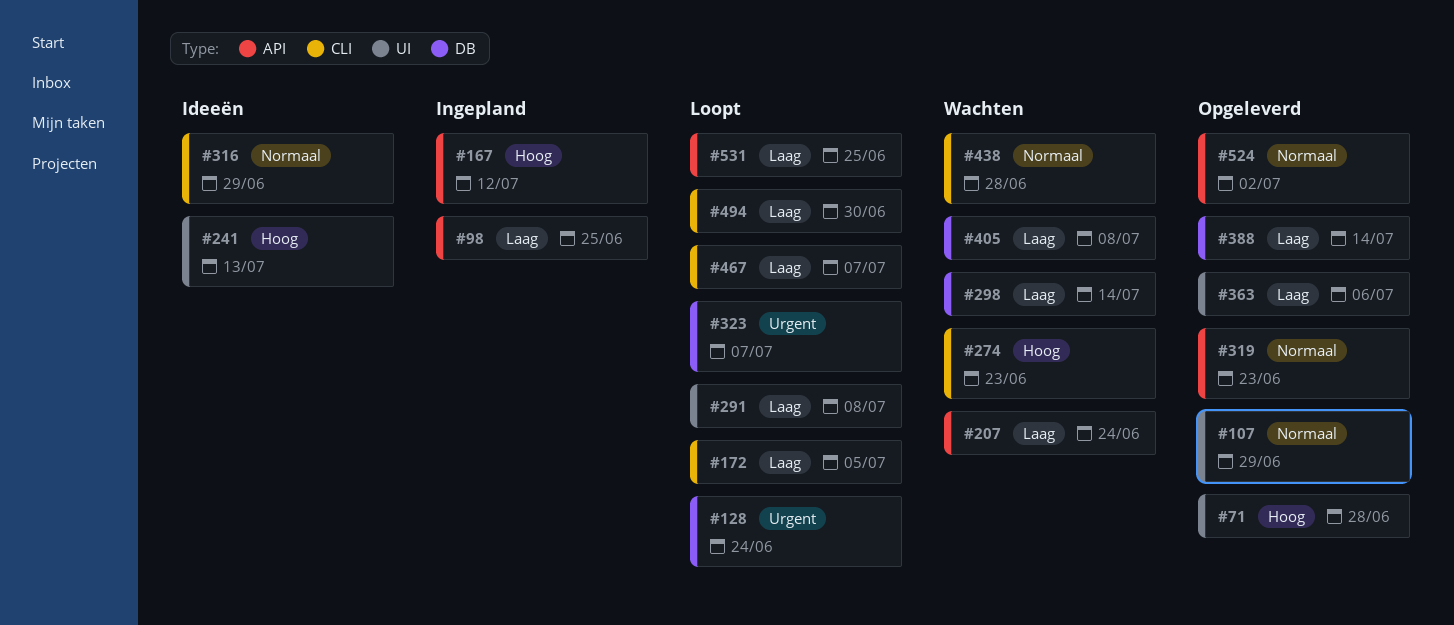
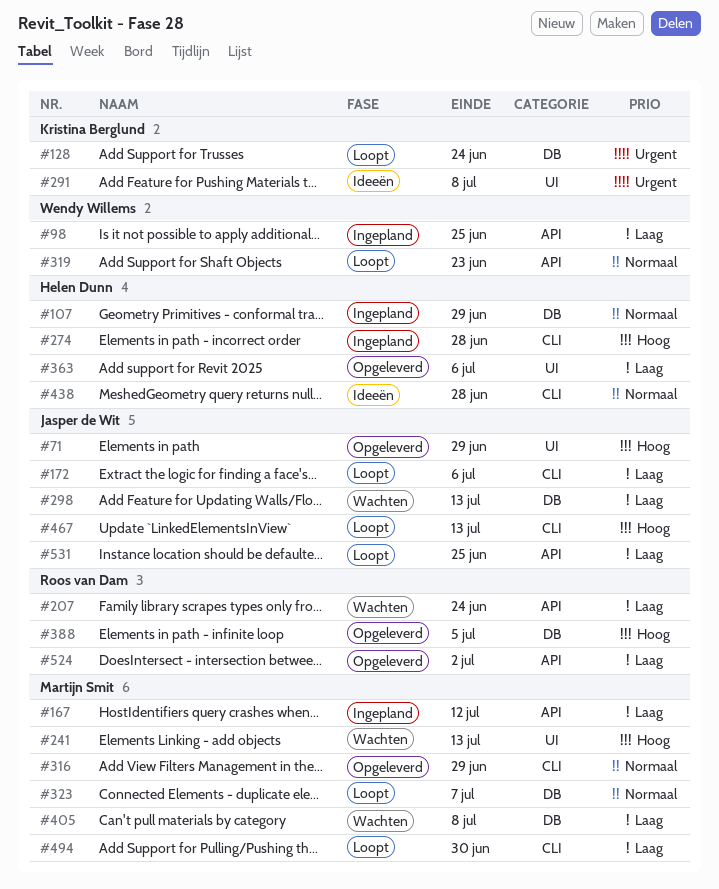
#71, due: Jun 28 -> Jun 29
#107, status: Opgeleverd -> Ingepland
#107, label: UI -> DB
#167, priority: Hoog -> Laag
#172, due: Jul 5 -> Jul 6
#241, status: Ideeën -> Wachten
#274, status: Wachten -> Ingepland
#274, due: Jun 23 -> Jun 28
#291, status: Loopt -> Ideeën
#291, priority: Laag -> Urgent
#298, due: Jul 14 -> Jul 13
#316, status: Ideeën -> Opgeleverd
#319, status: Opgeleverd -> Loopt
#323, priority: Urgent -> Normaal
#388, priority: Laag -> Hoog
#388, due: Jul 14 -> Jul 5
#438, status: Wachten -> Ideeën
#467, priority: Laag -> Hoog
#467, due: Jul 7 -> Jul 13
#524, priority: Normaal -> Laag

